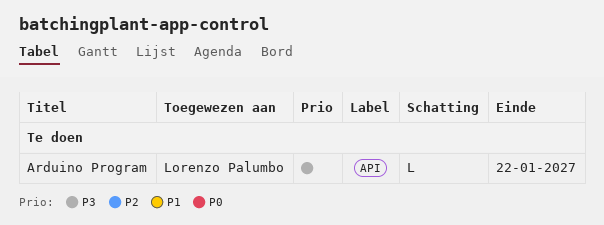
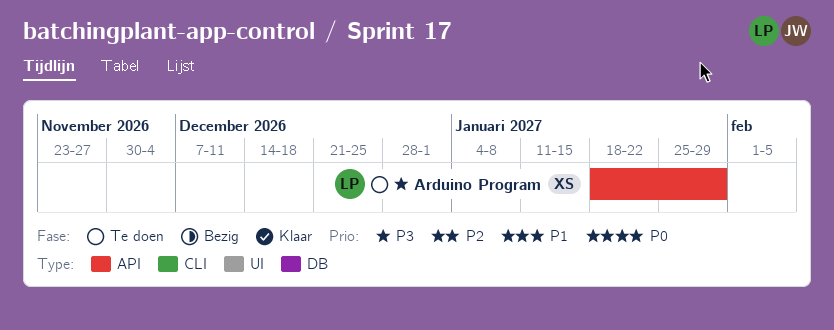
Arduino Program, estimate: L -> XS
Arduino Program, due: Jan 22 -> Jan 29

